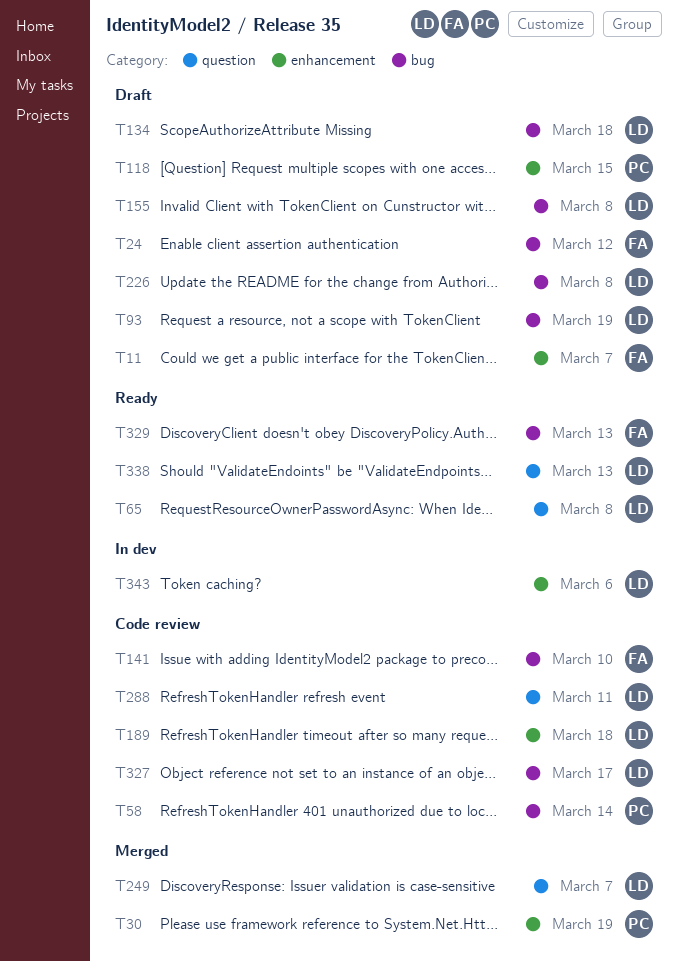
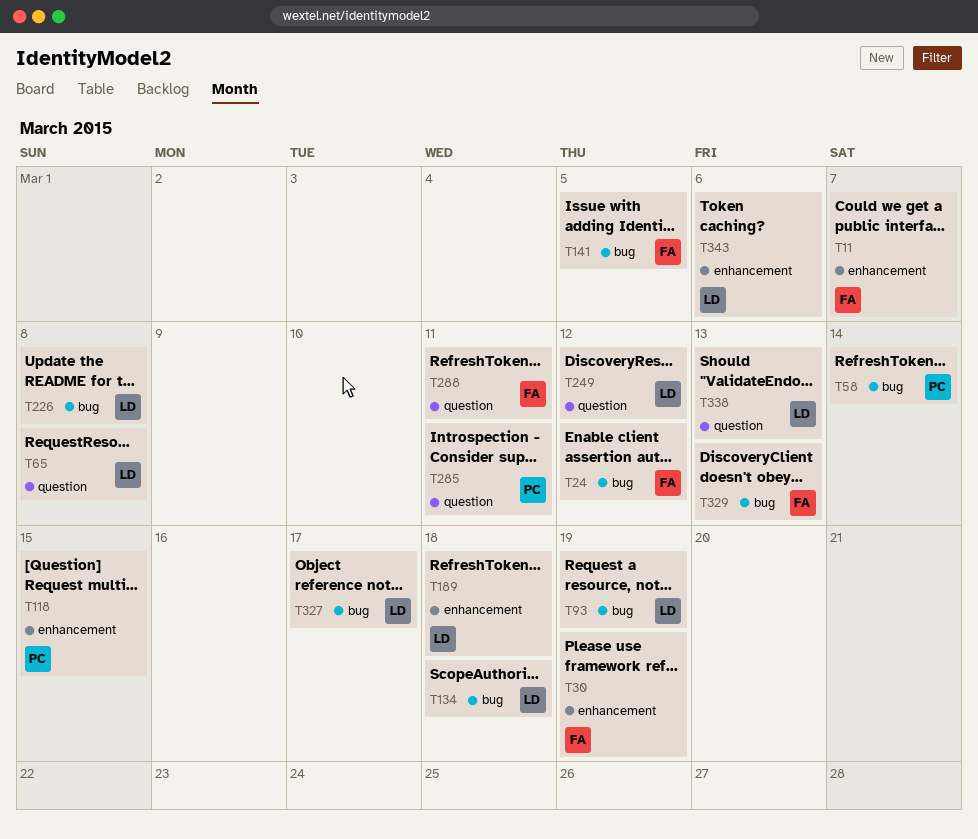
T30, owner: PC -> FA
T141, due: Mar 10 -> Mar 5
T155: present -> none
T249, due: Mar 7 -> Mar 12
T285: none -> present
T288, owner: LD -> FA

